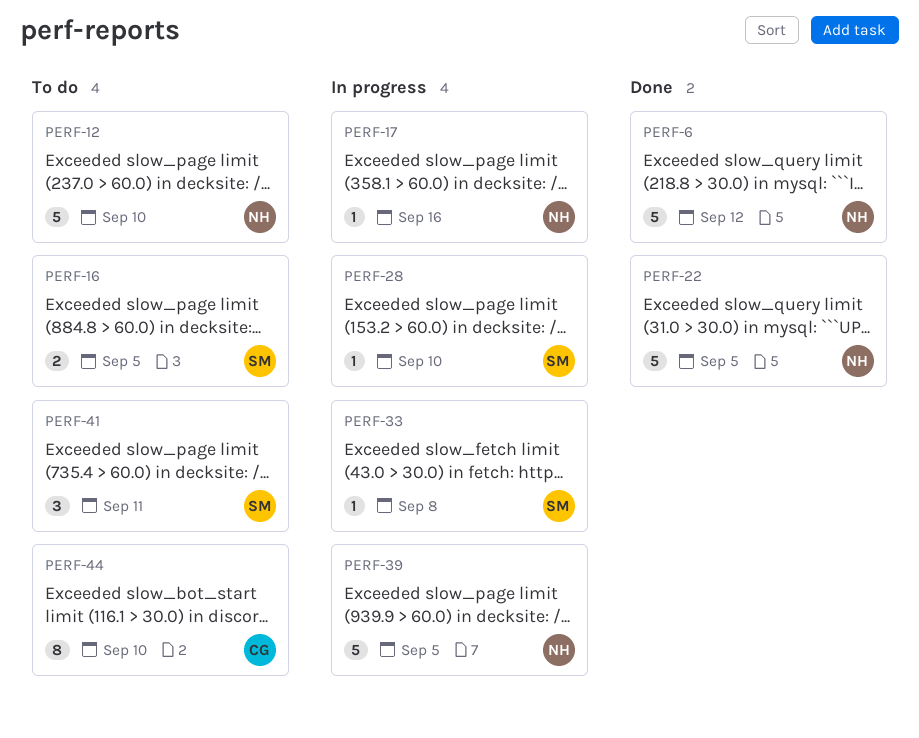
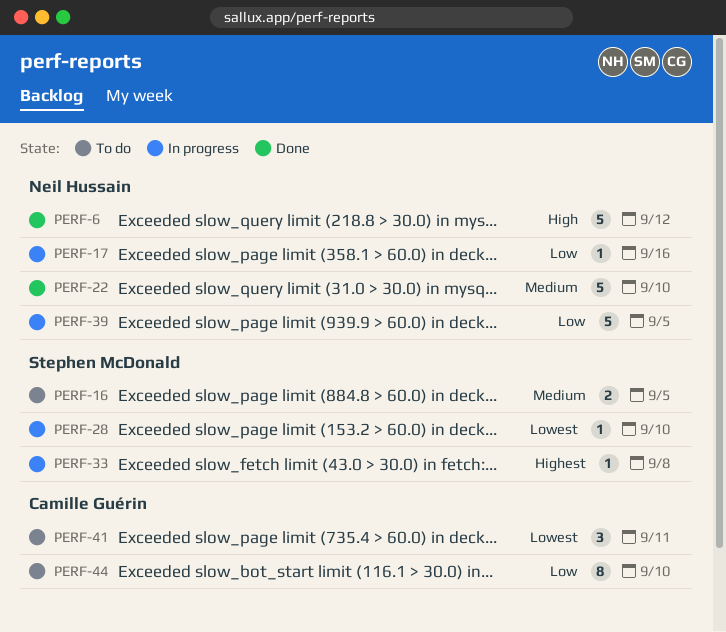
PERF-12: present -> none
PERF-22, due: Sep 5 -> Sep 10
PERF-41, owner: Stephen McDonald -> Camille Guérin

